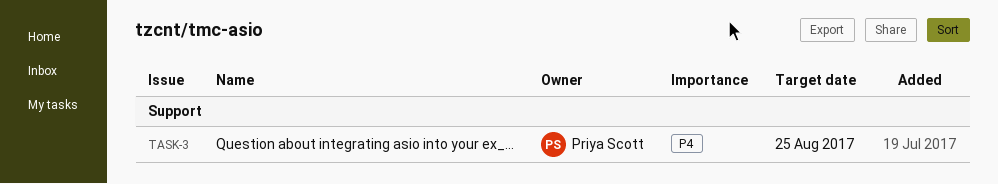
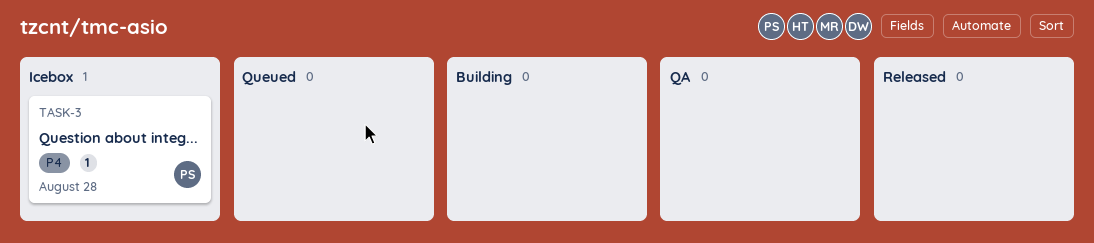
TASK-3, due: Aug 25 -> Aug 28

